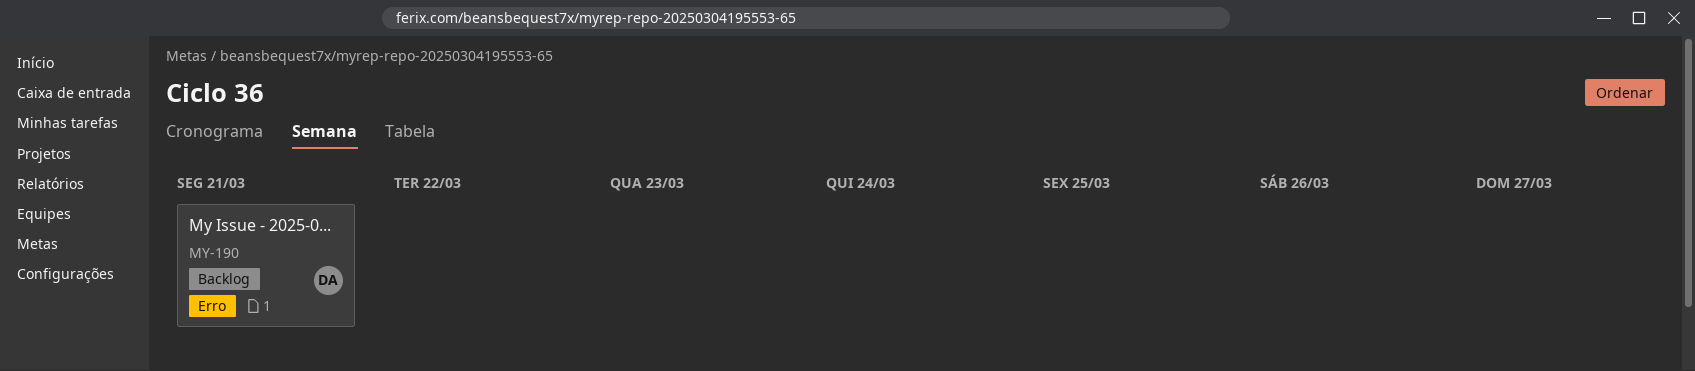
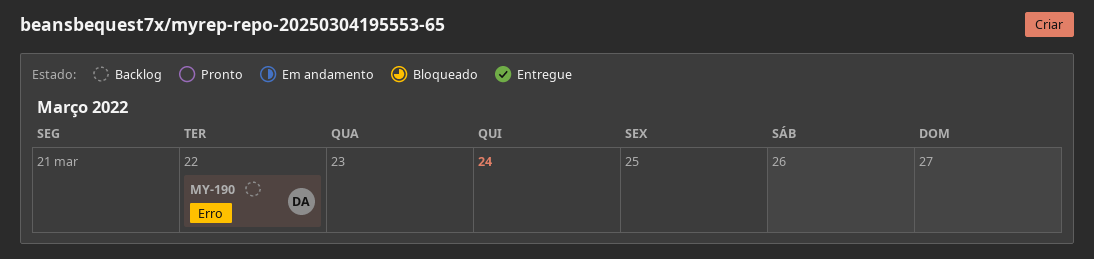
MY-190, due: Mar 21 -> Mar 22

